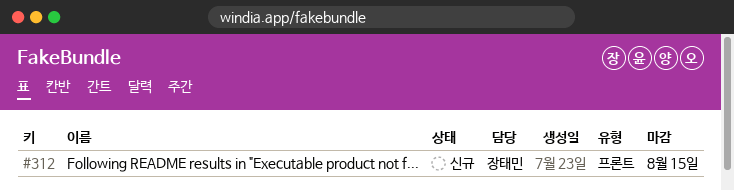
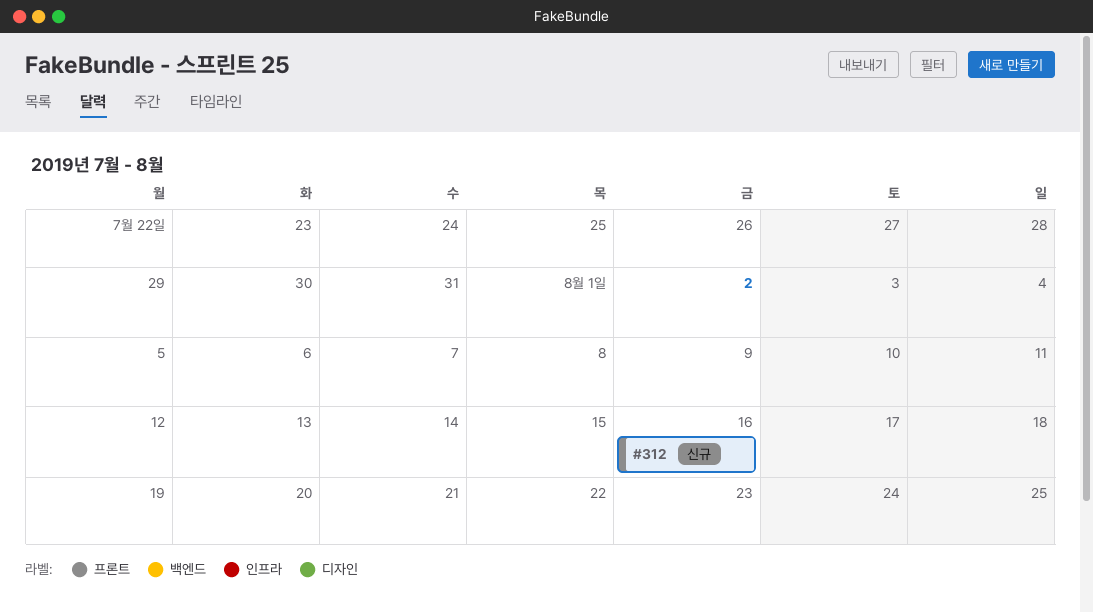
#312, due: Aug 15 -> Aug 16

